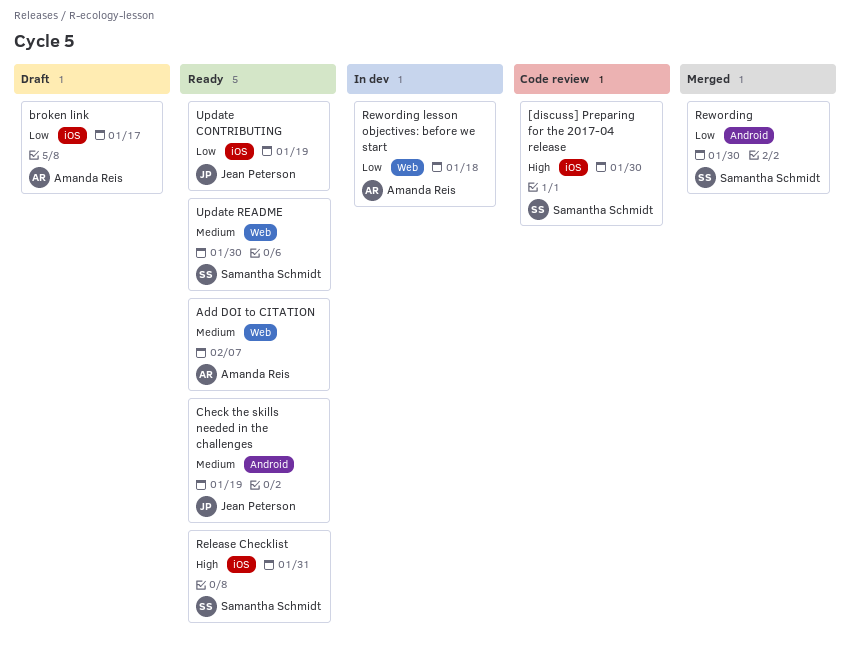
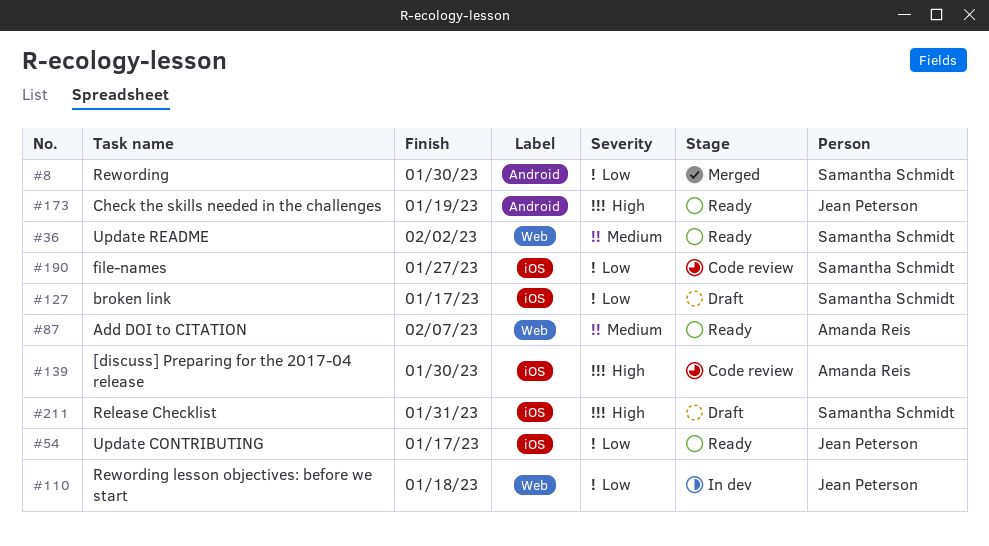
[discuss] Preparing for the 2017-04 release, owner: Samantha Schmidt -> Amanda Reis
broken link, owner: Amanda Reis -> Samantha Schmidt
Check the skills needed in the challenges, priority: Medium -> High
file-names: none -> present
Release Checklist, status: Ready -> Draft
Rewording lesson objectives: before we start, owner: Amanda Reis -> Jean Peterson
Update CONTRIBUTING, due: Jan 19 -> Jan 17
Update README, due: Jan 30 -> Feb 2

